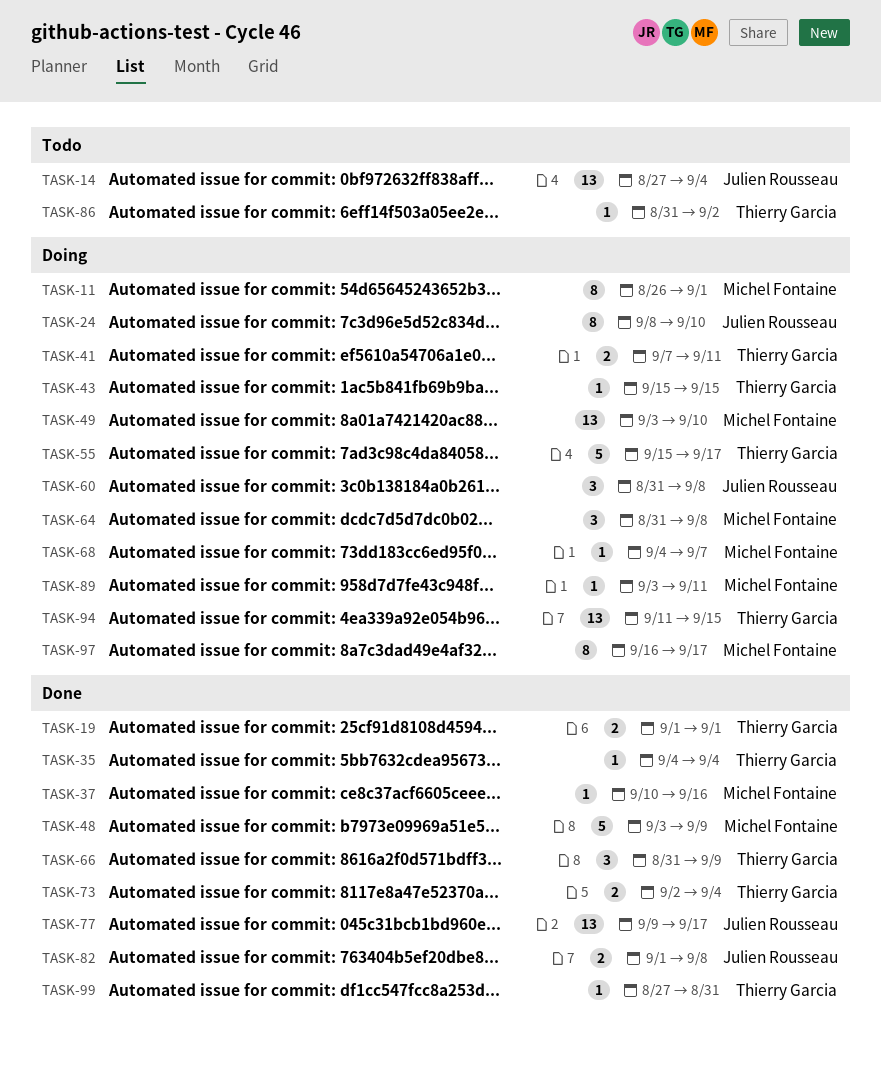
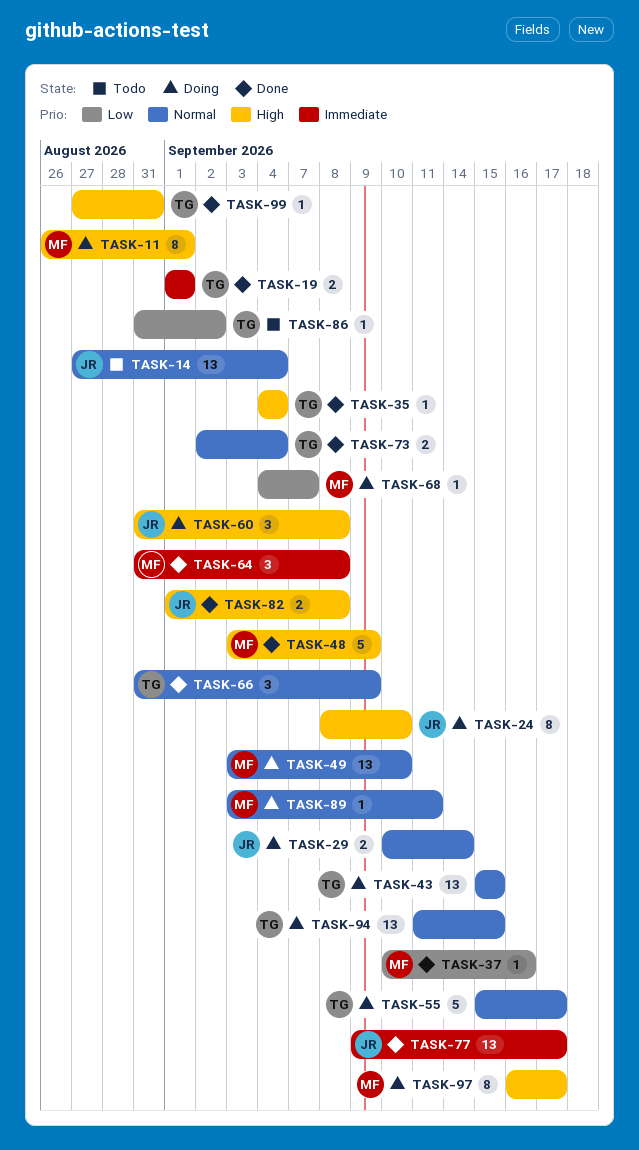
TASK-29: none -> present
TASK-41: present -> none
TASK-43, estimate: 1 -> 13
TASK-64, status: Doing -> Done

